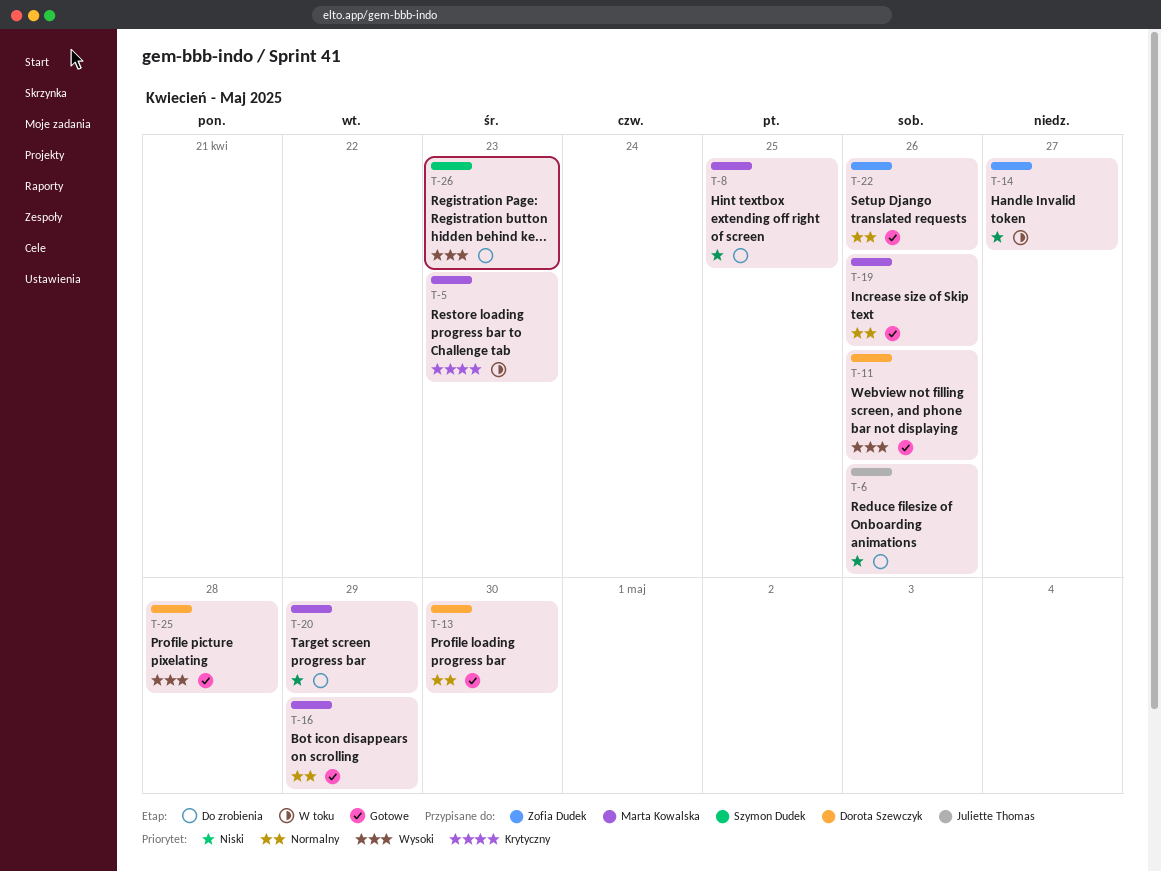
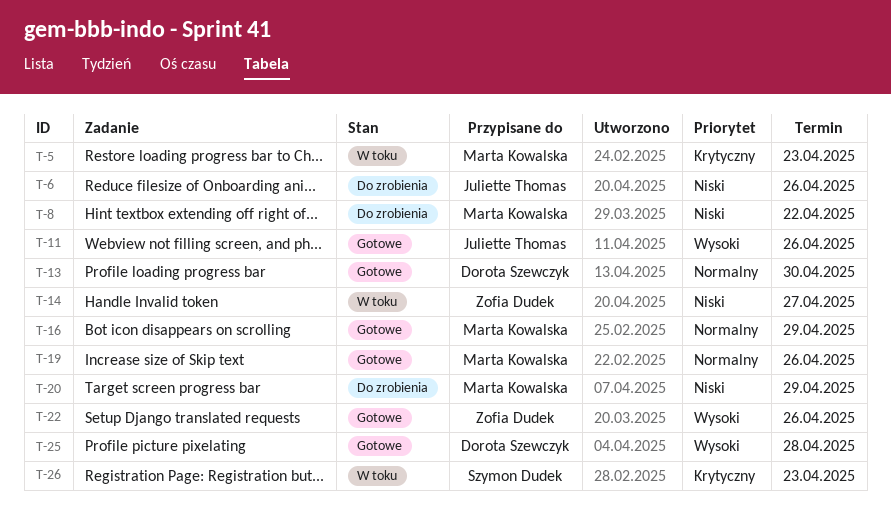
T-8, due: Apr 25 -> Apr 22
T-11, owner: Dorota Szewczyk -> Juliette Thomas
T-22, priority: Normalny -> Wysoki
T-26, status: Do zrobienia -> W toku
T-26, priority: Wysoki -> Krytyczny

